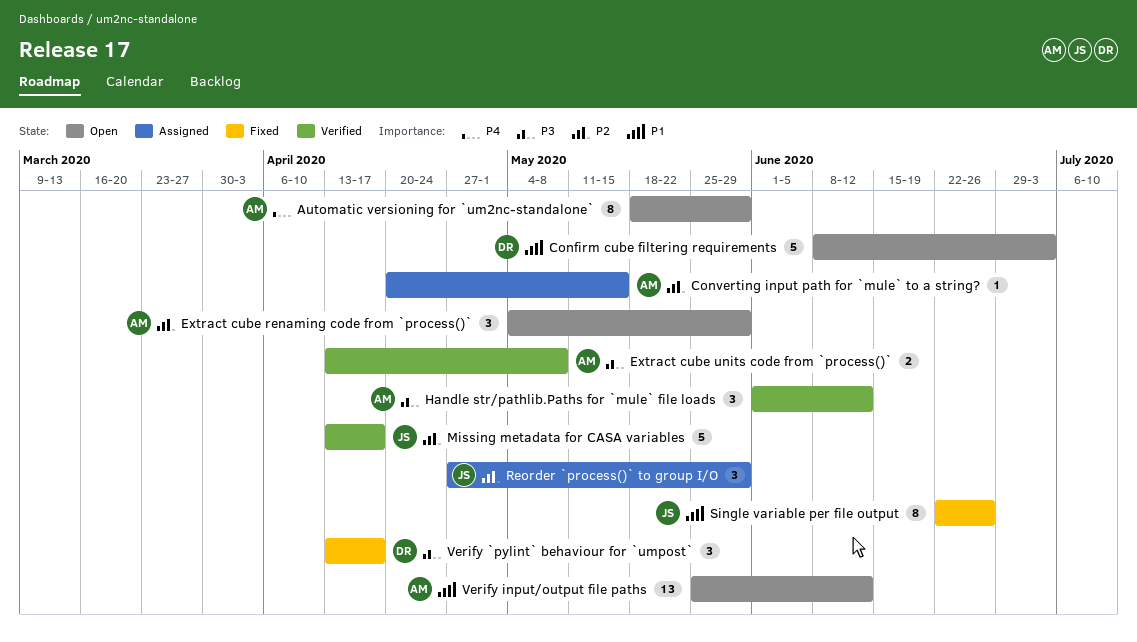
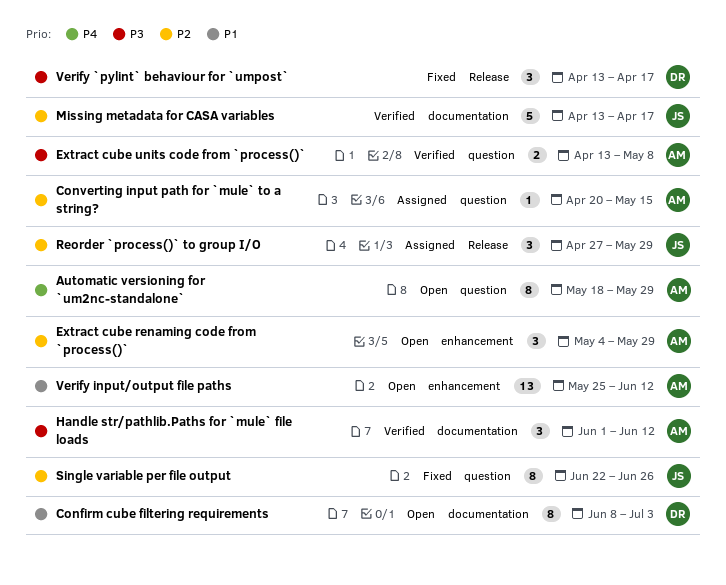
Confirm cube filtering requirements, estimate: 5 -> 8
Single variable per file output, priority: P1 -> P2

